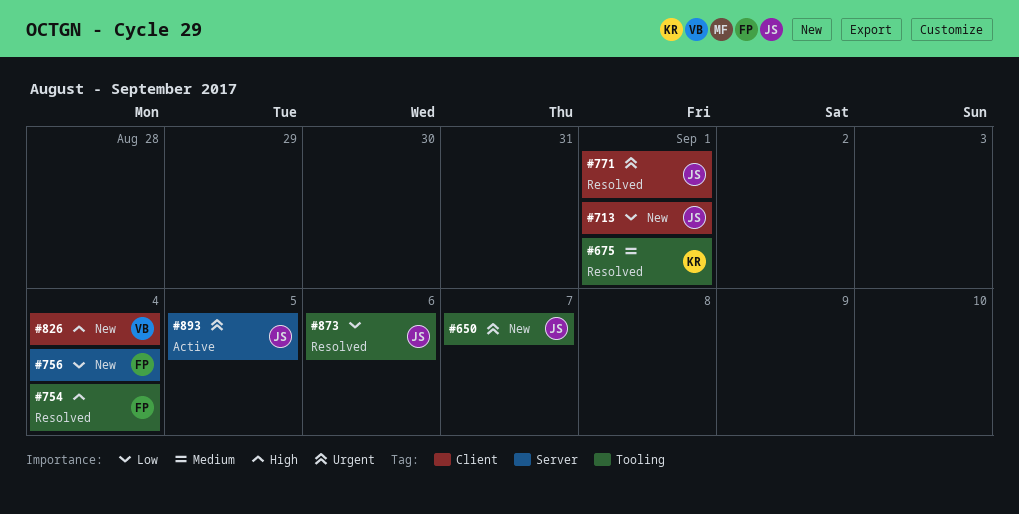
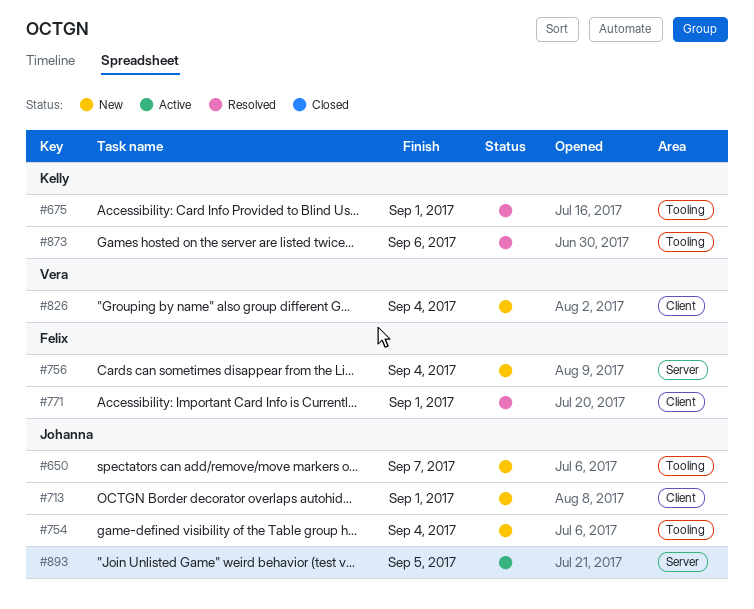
#754, status: Resolved -> New
#754, owner: Felix -> Johanna
#771, owner: Johanna -> Felix
#873, owner: Johanna -> Kelly

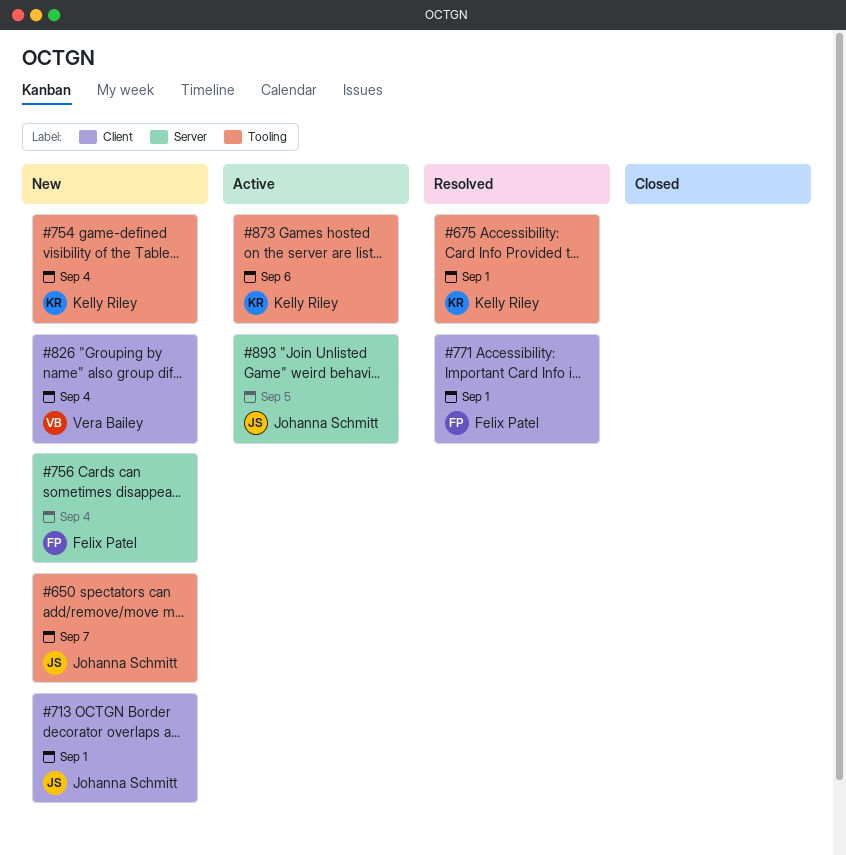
#754, owner: Johanna Schmitt -> Kelly Riley
#873, status: Resolved -> Active

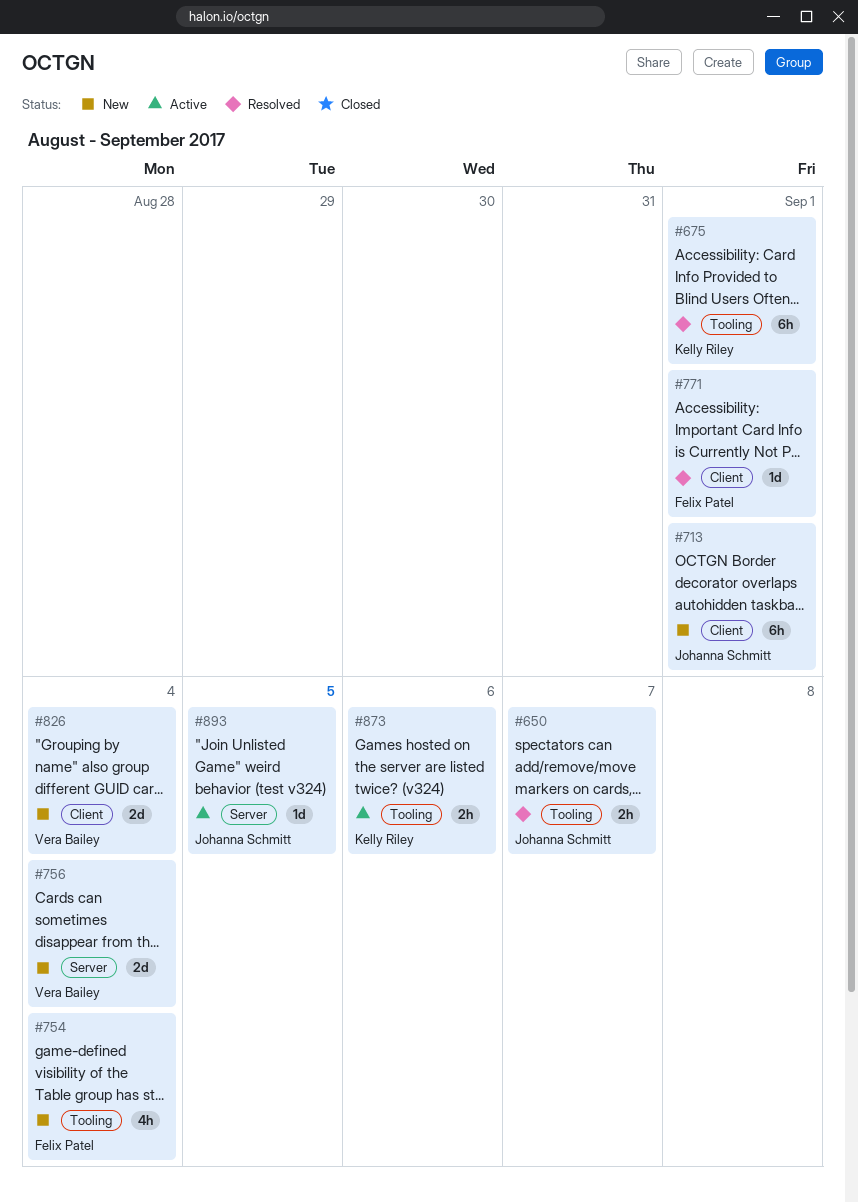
#650, status: New -> Resolved
#754, owner: Kelly Riley -> Felix Patel
#756, owner: Felix Patel -> Vera Bailey

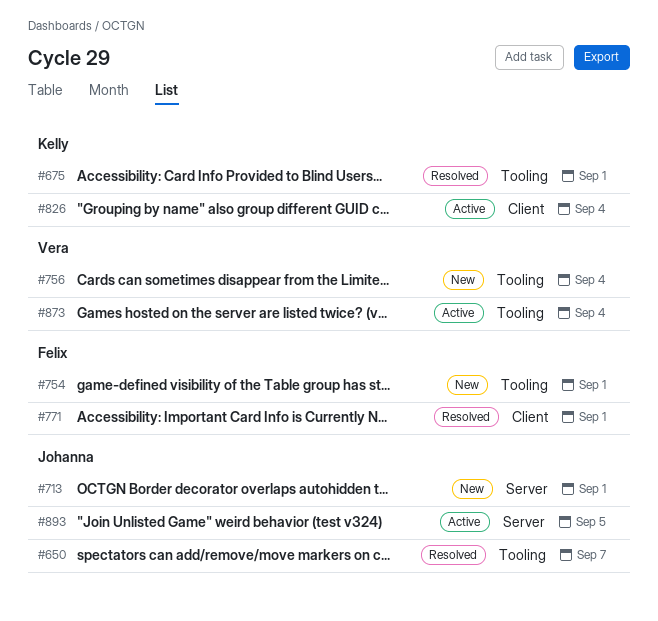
#713, label: Client -> Server
#754, due: Sep 4 -> Sep 1
#756, label: Server -> Tooling
#826, status: New -> Active
#826, owner: Vera Bailey -> Kelly Riley
#873, owner: Kelly Riley -> Vera Bailey
#873, due: Sep 6 -> Sep 4

